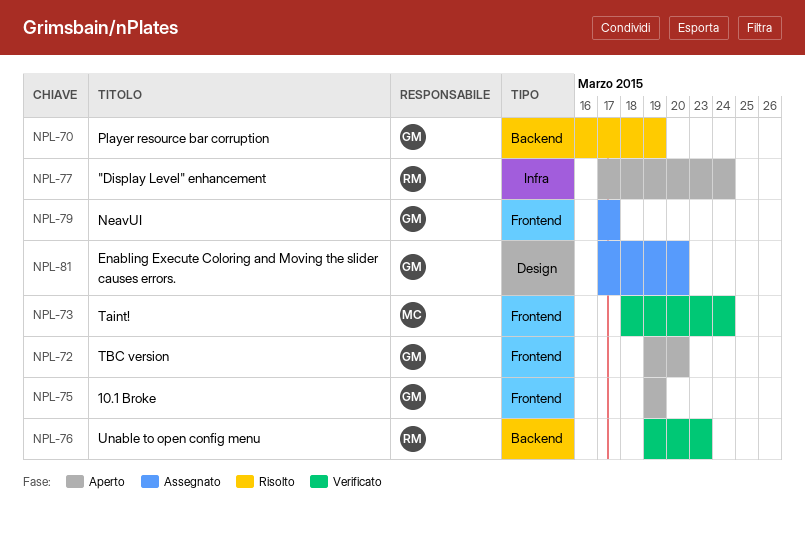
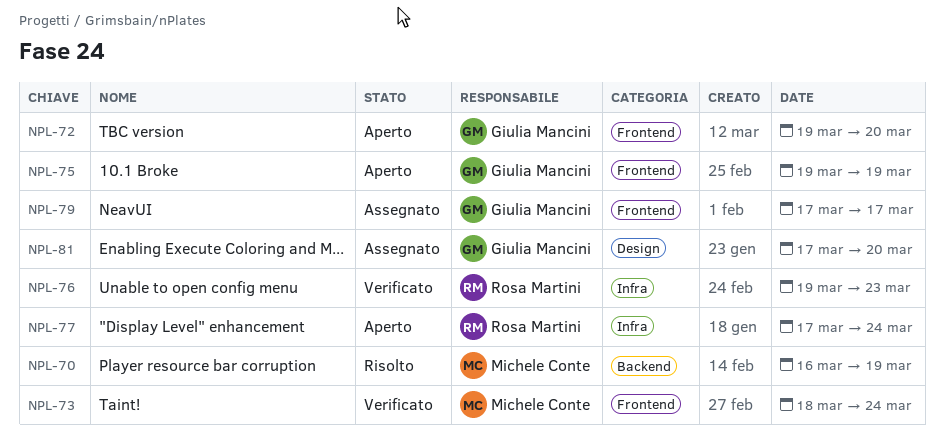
NPL-70, owner: Giulia Mancini -> Michele Conte
NPL-76, label: Backend -> Infra

